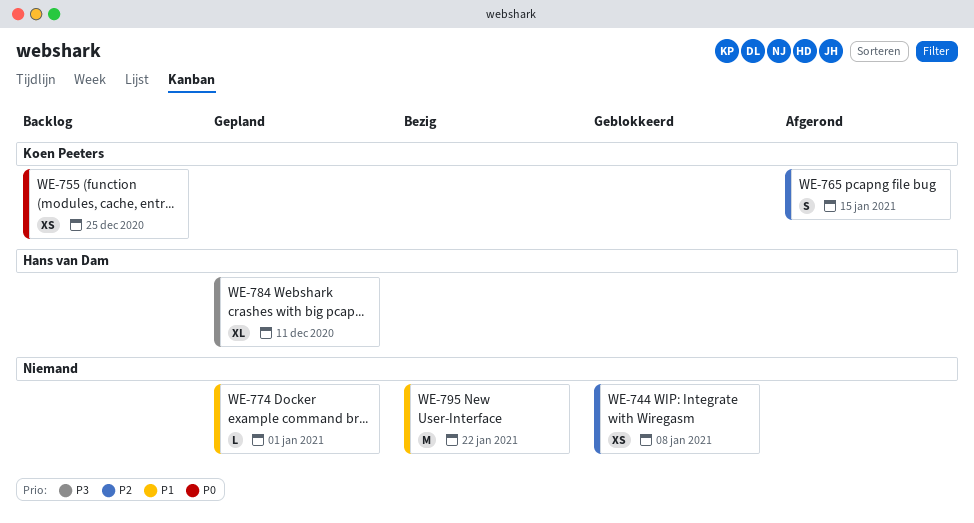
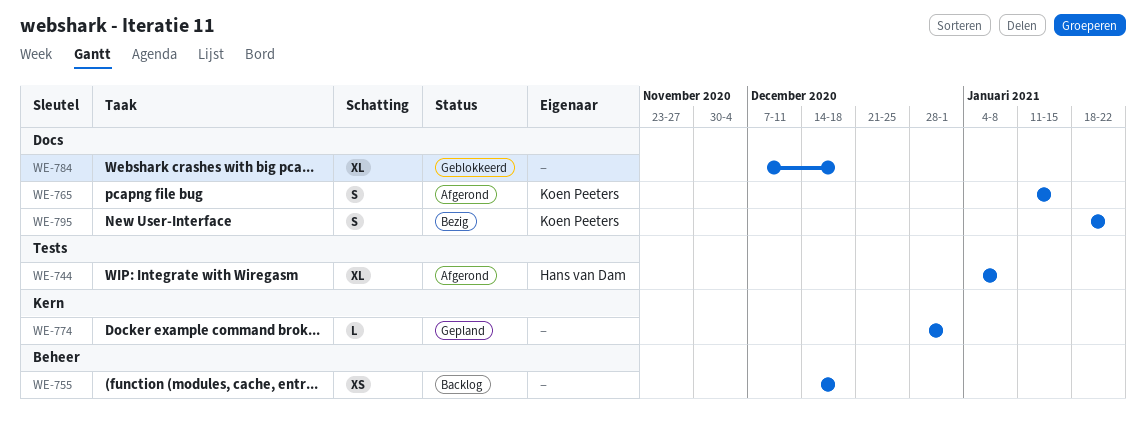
WE-744, status: Geblokkeerd -> Afgerond
WE-744, owner: none -> Hans van Dam
WE-744, estimate: XS -> XL
WE-755, owner: Koen Peeters -> none
WE-755, due: Dec 25 -> Dec 18
WE-784, status: Gepland -> Geblokkeerd
WE-784, owner: Hans van Dam -> none
WE-784, due: Dec 11 -> Dec 18
WE-795, owner: none -> Koen Peeters
WE-795, estimate: M -> S

